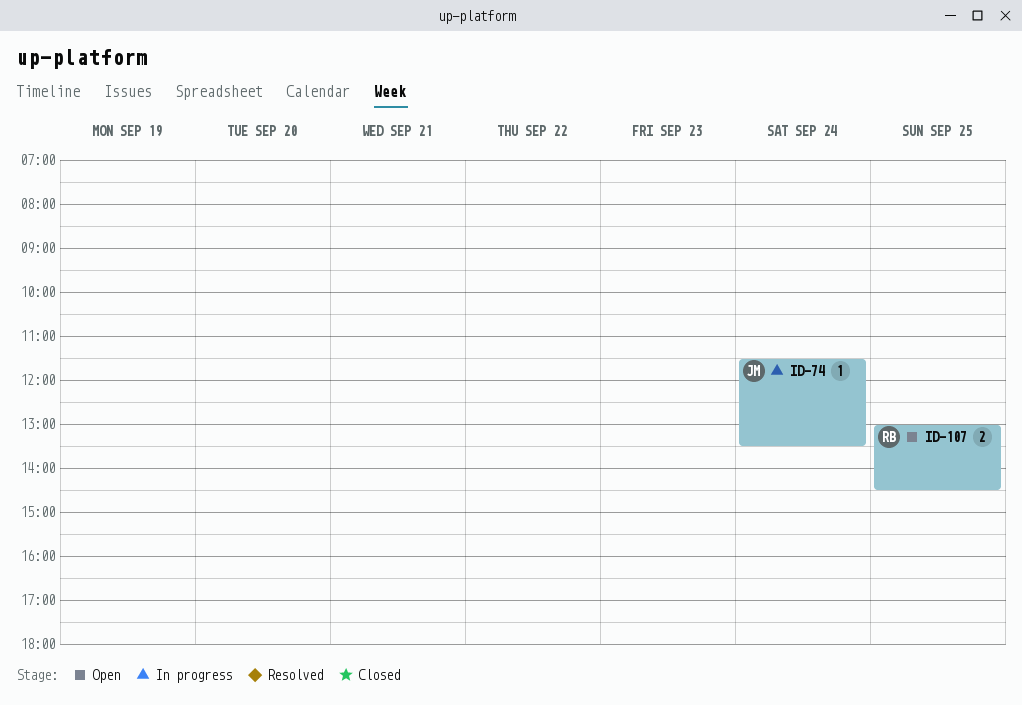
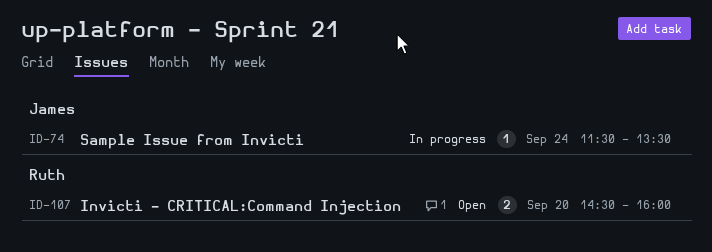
ID-107, day: Sep 25 -> Sep 20
ID-107, begins: 13:00 -> 14:30
ID-107, ends: 14:30 -> 16:00

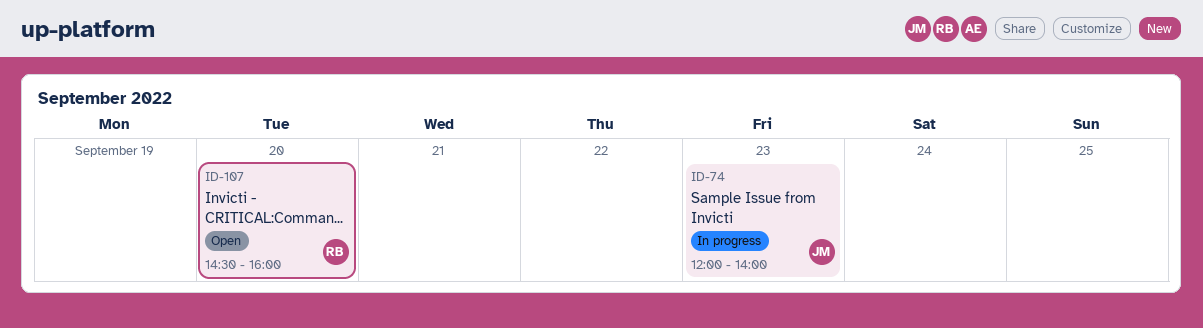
ID-74, day: Sep 24 -> Sep 23
ID-74, begins: 11:30 -> 12:00
ID-74, ends: 13:30 -> 14:00

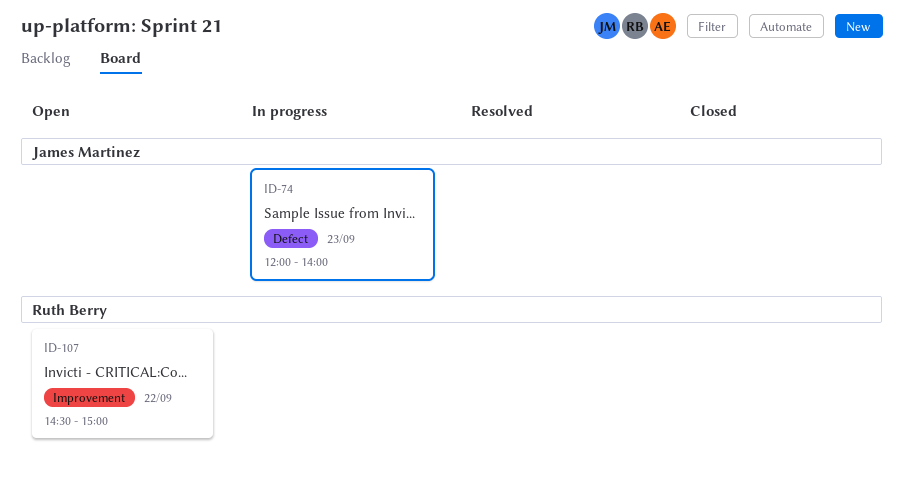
ID-107, day: Sep 20 -> Sep 22
ID-107, ends: 16:00 -> 15:00

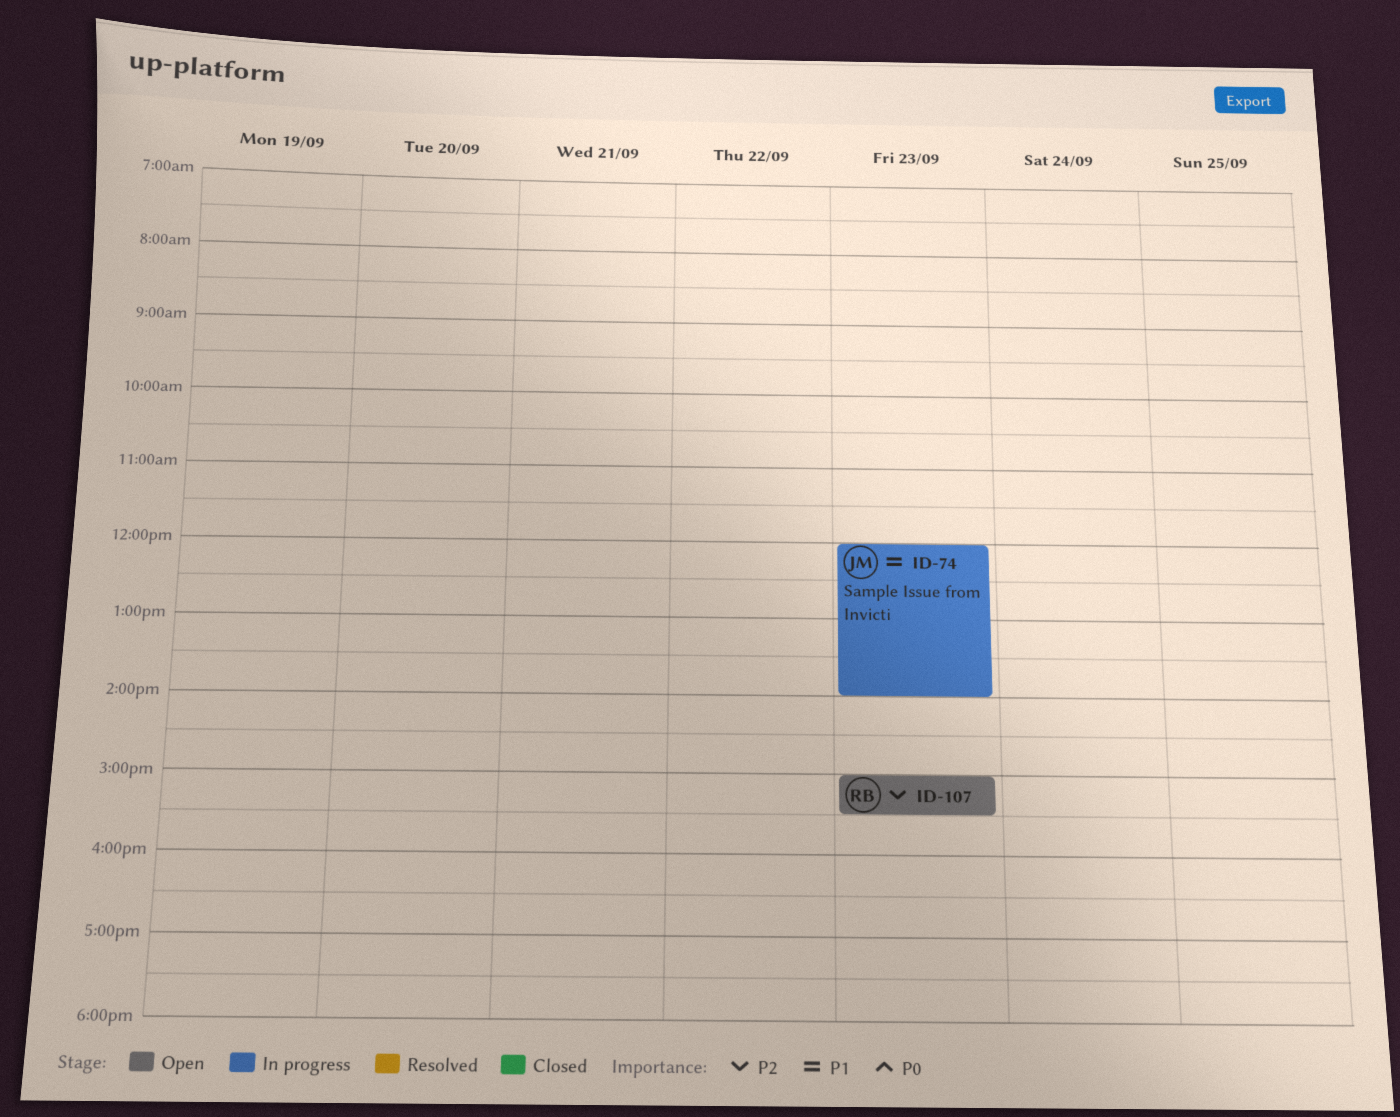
ID-107, day: Sep 22 -> Sep 23
ID-107, begins: 14:30 -> 15:00
ID-107, ends: 15:00 -> 15:30

